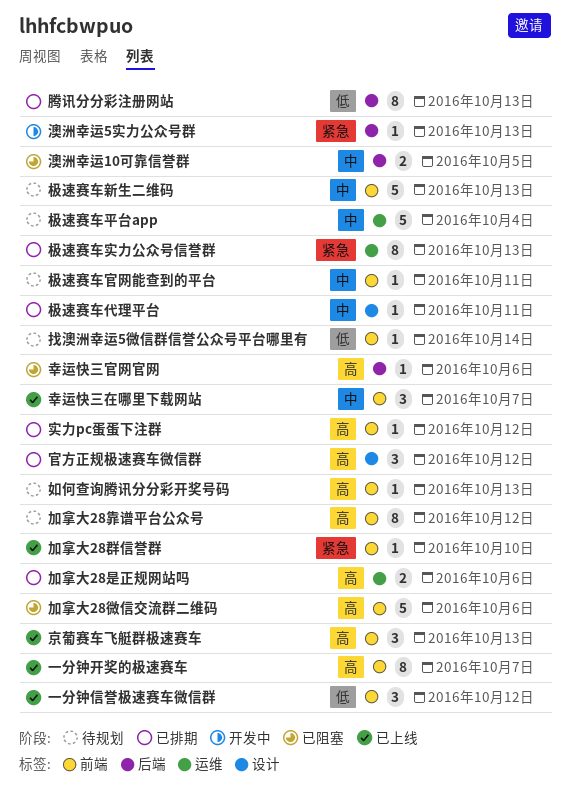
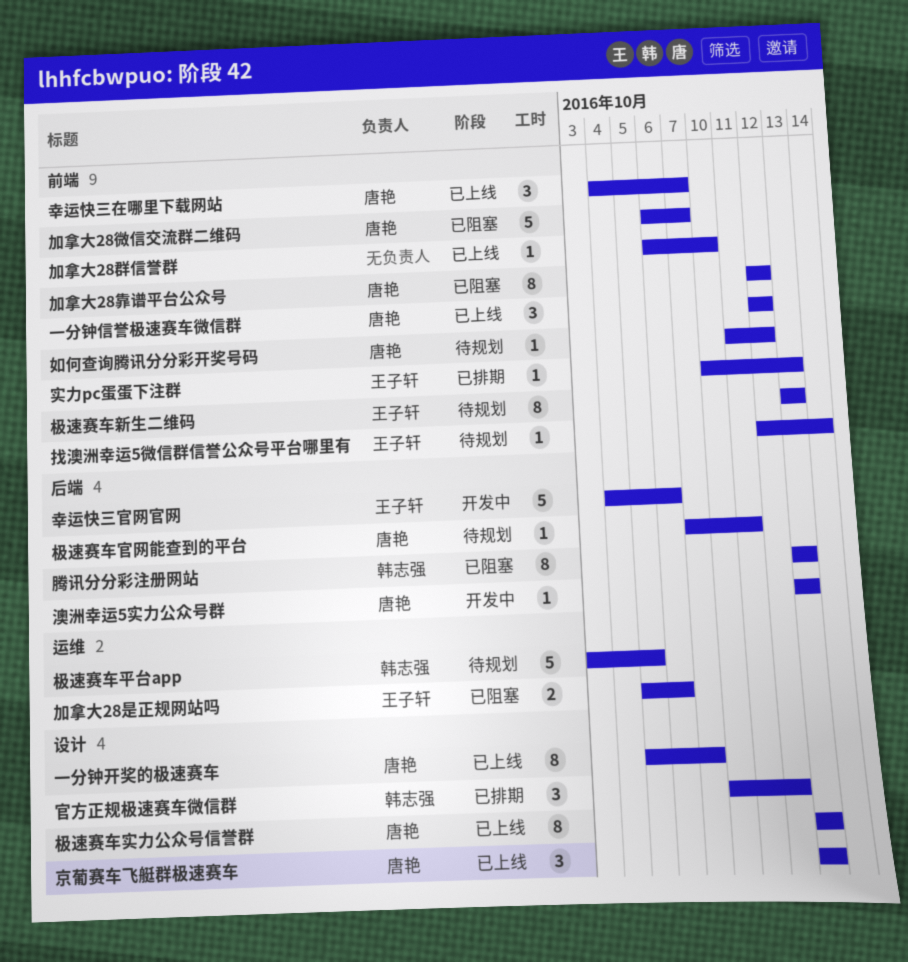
一分钟开奖的极速赛车, label: 前端 -> 设计
京葡赛车飞艇群极速赛车, label: 前端 -> 设计
加拿大28微信交流群二维码, due: Oct 6 -> Oct 7
加拿大28是正规网站吗, status: 已排期 -> 已阻塞
加拿大28靠谱平台公众号, status: 待规划 -> 已阻塞
如何查询腾讯分分彩开奖号码, due: Oct 13 -> Oct 12
实力pc蛋蛋下注群, due: Oct 12 -> Oct 13
幸运快三官网官网, status: 已阻塞 -> 开发中
幸运快三官网官网, estimate: 1 -> 5
极速赛车代理平台: present -> none
极速赛车官网能查到的平台, label: 前端 -> 后端
极速赛车实力公众号信誉群, status: 已排期 -> 已上线
极速赛车实力公众号信誉群, label: 运维 -> 设计
极速赛车平台app, due: Oct 4 -> Oct 5
极速赛车新生二维码, estimate: 5 -> 8
澳洲幸运10可靠信誉群: present -> none
腾讯分分彩注册网站, status: 已排期 -> 已阻塞

